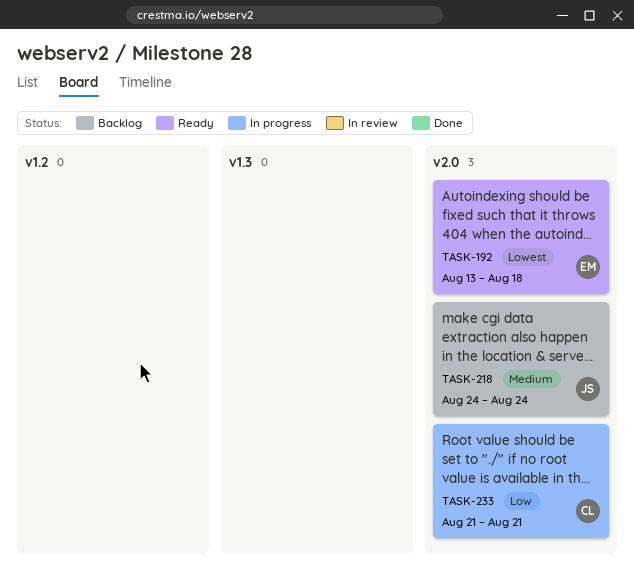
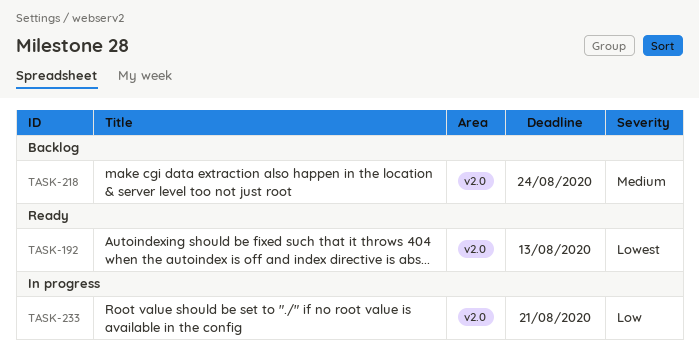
TASK-192, due: Aug 18 -> Aug 13

